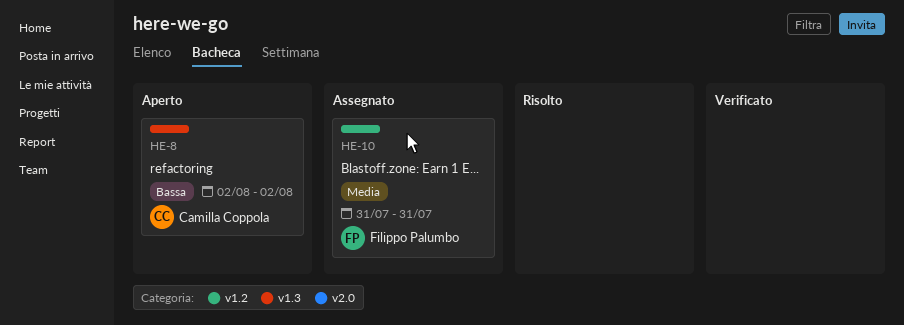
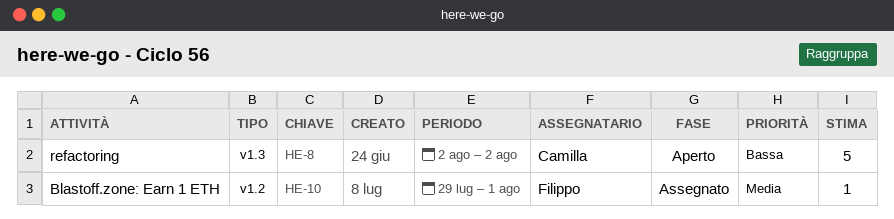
HE-10, start: Jul 31 -> Jul 29
HE-10, due: Jul 31 -> Aug 1

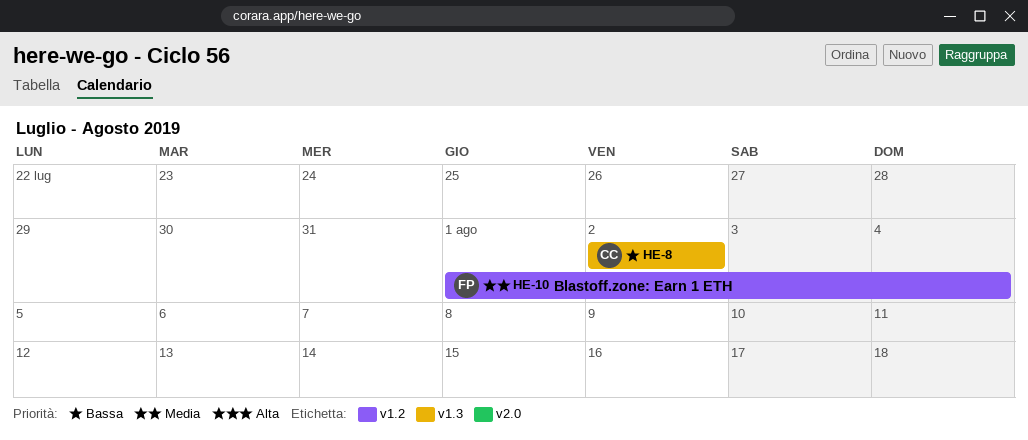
HE-10, start: Jul 29 -> Aug 1
HE-10, due: Aug 1 -> Aug 4

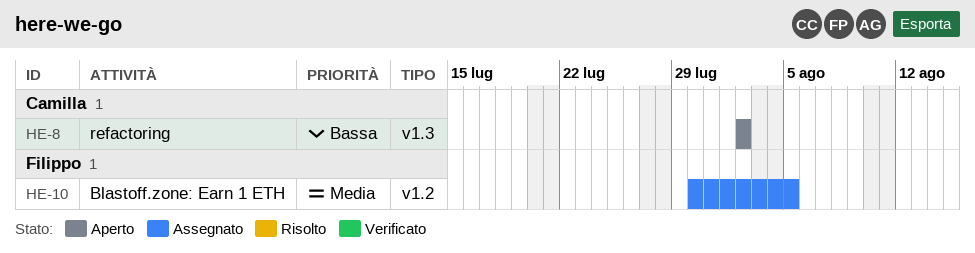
HE-10, start: Aug 1 -> Jul 30
HE-10, due: Aug 4 -> Aug 5

